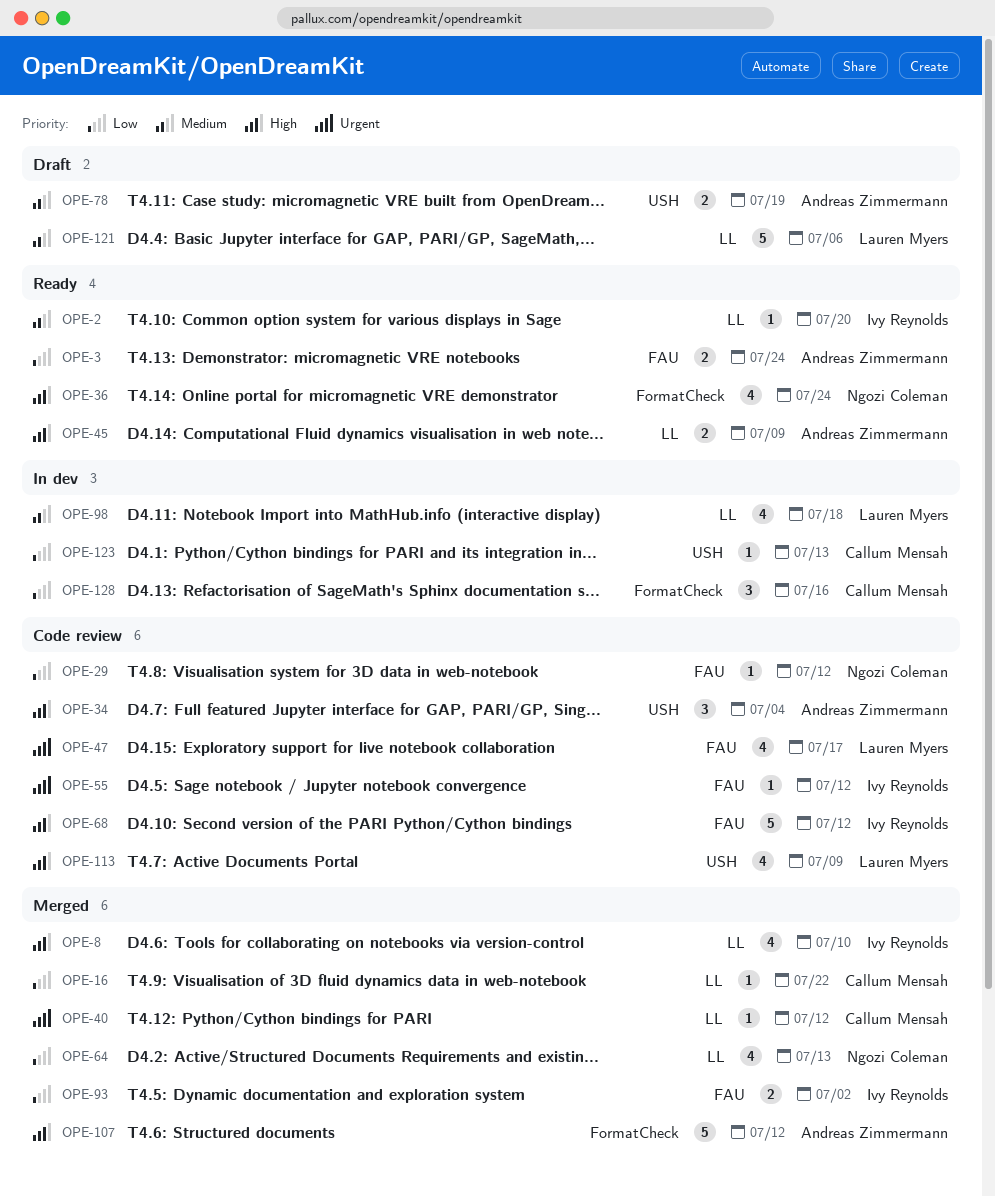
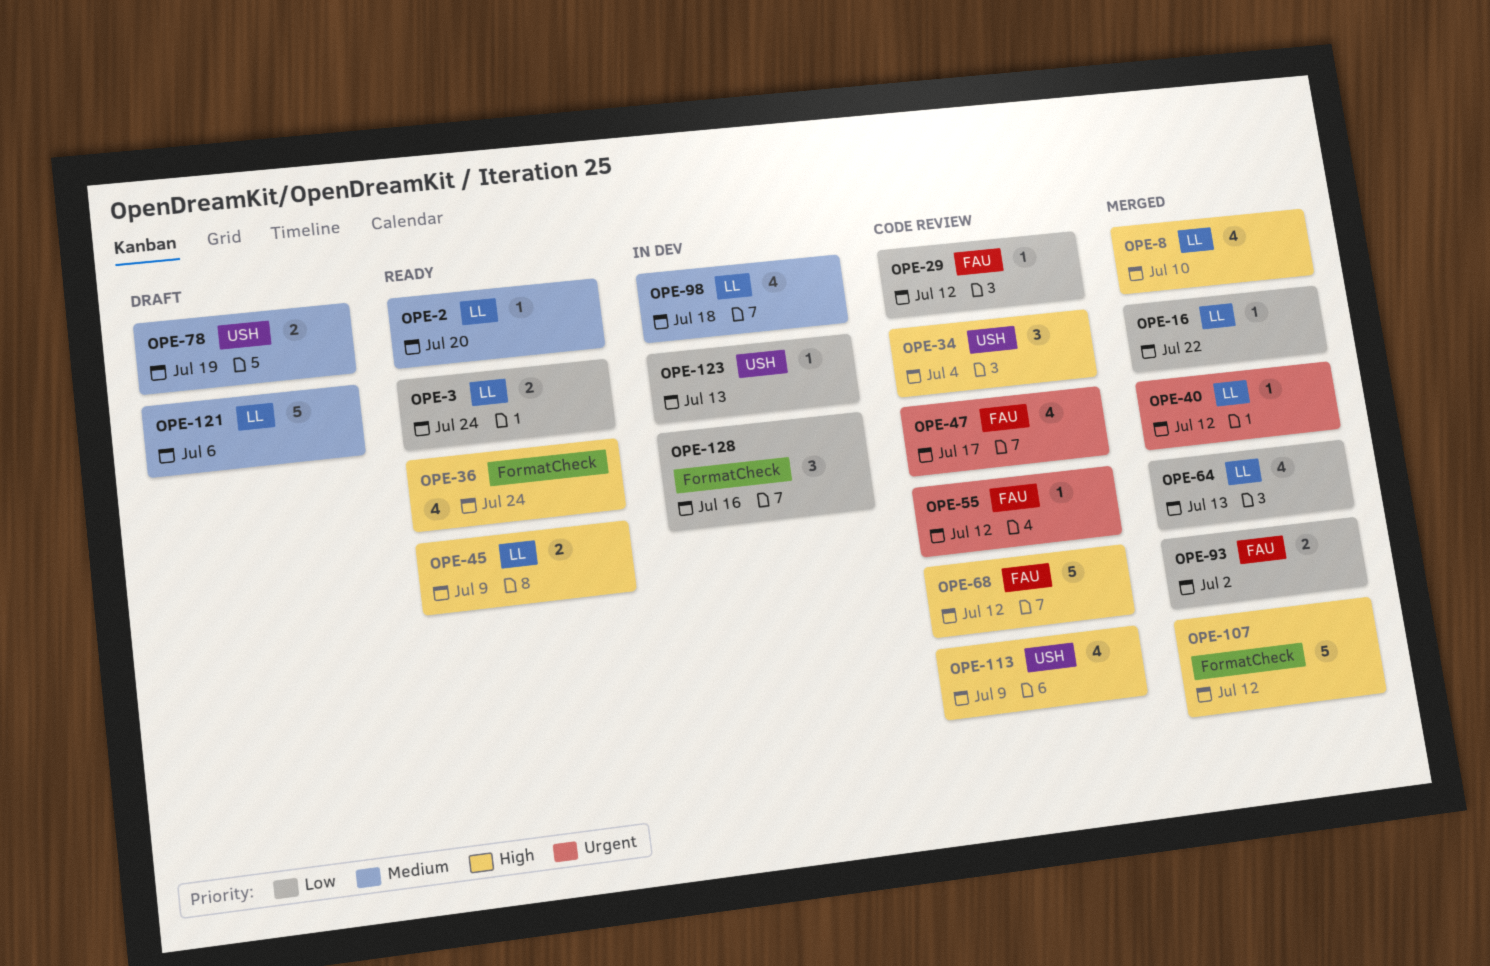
OPE-3, label: FAU -> LL

